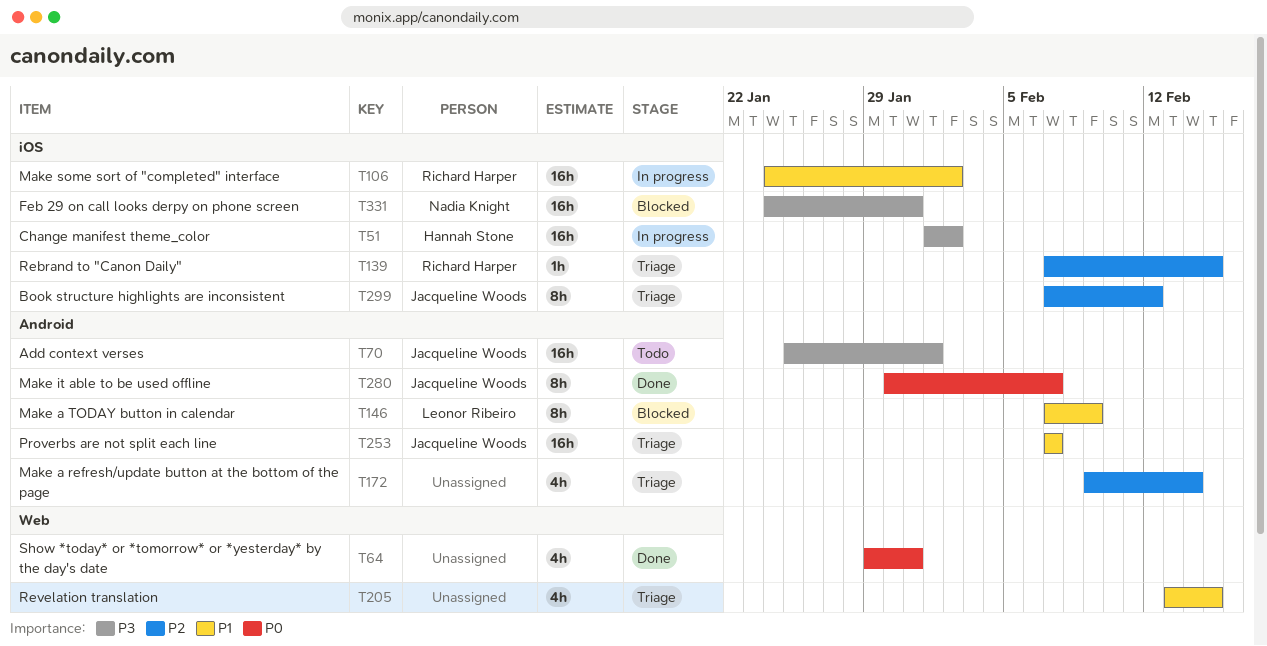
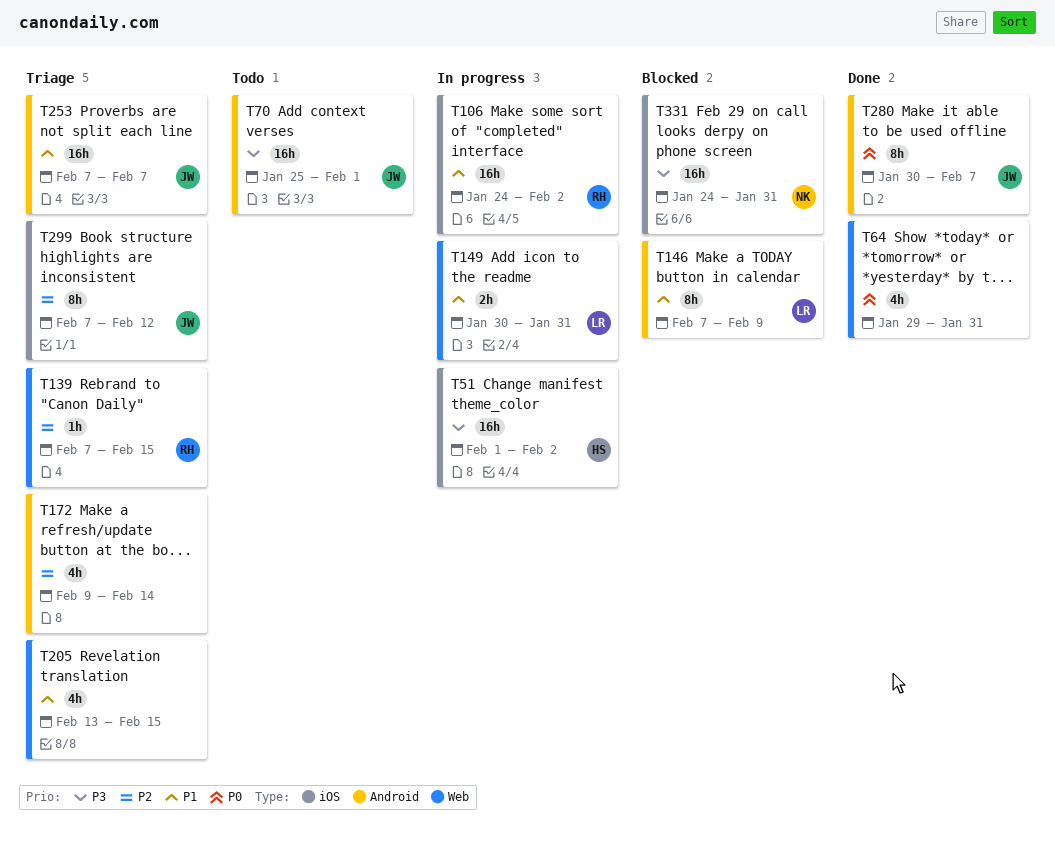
T139, label: iOS -> Web
T149: none -> present

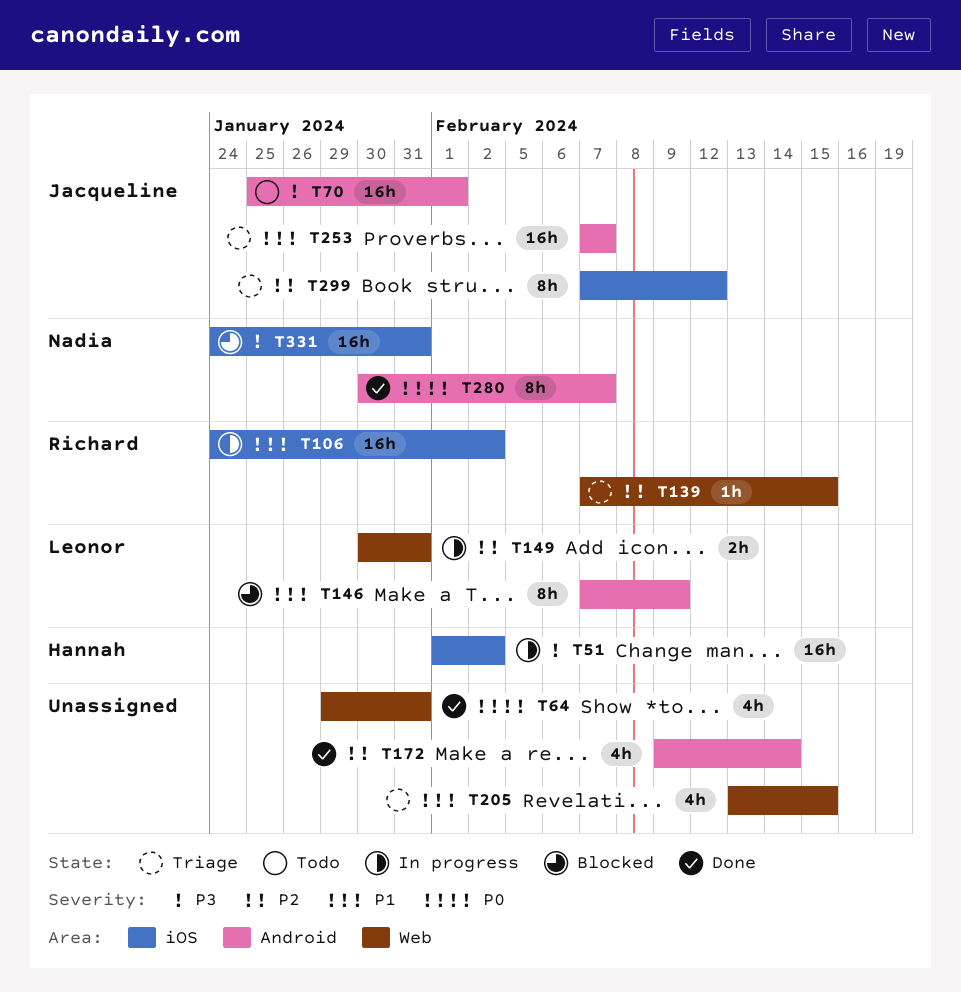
T149, priority: P1 -> P2
T172, status: Triage -> Done
T280, owner: Jacqueline -> Nadia

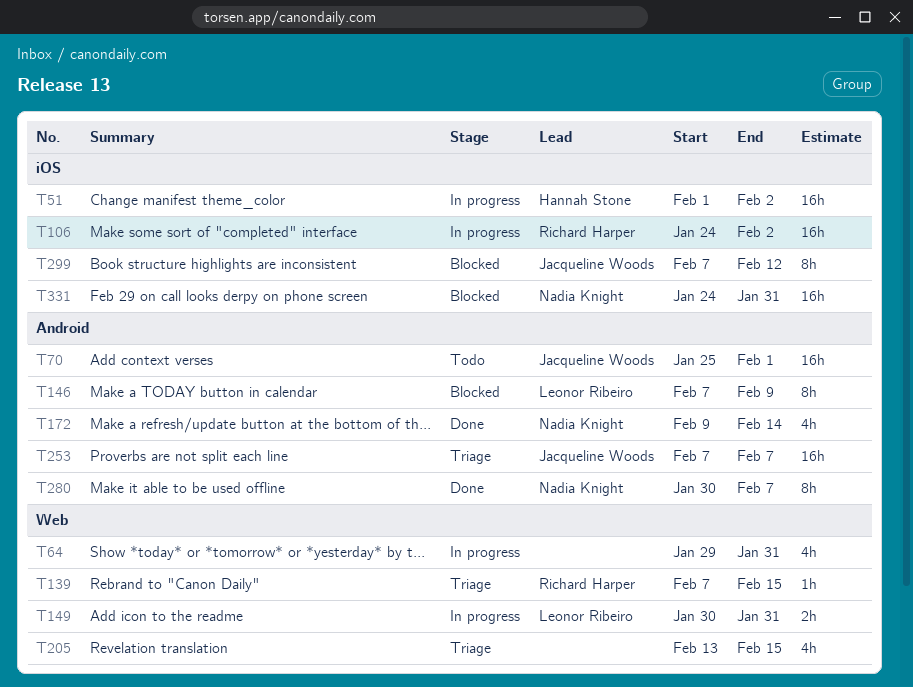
T64, status: Done -> In progress
T172, owner: none -> Nadia Knight
T299, status: Triage -> Blocked

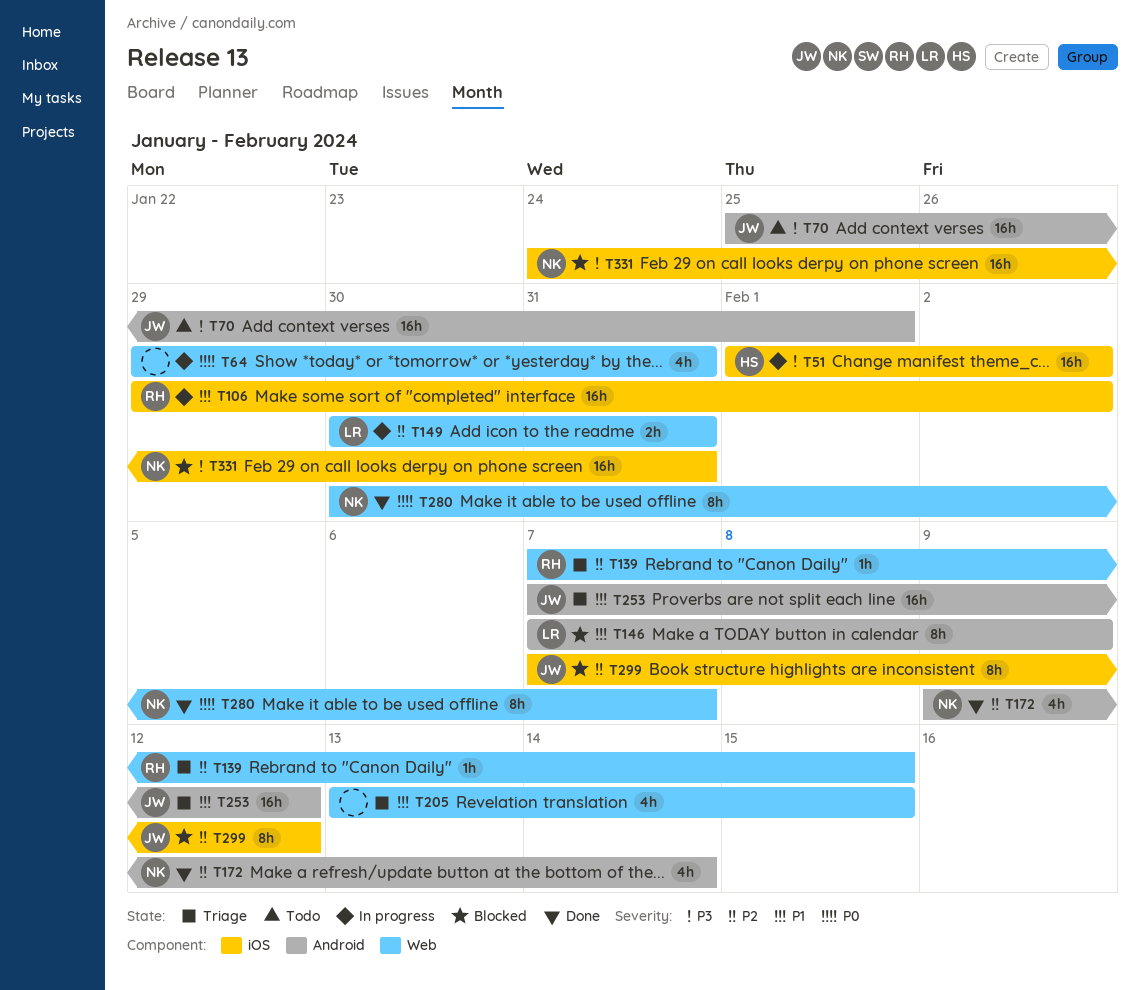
T106, start: Jan 24 -> Jan 29
T253, due: Feb 7 -> Feb 12
T280, label: Android -> Web

